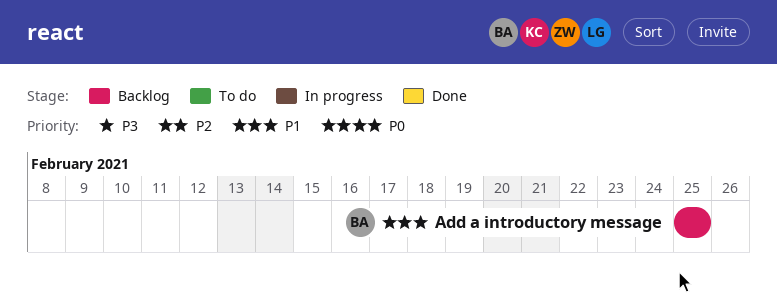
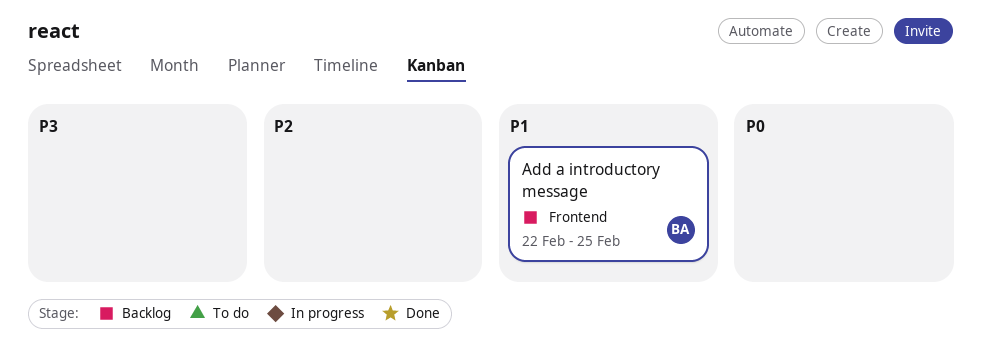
Add a introductory message, start: Feb 25 -> Feb 22

